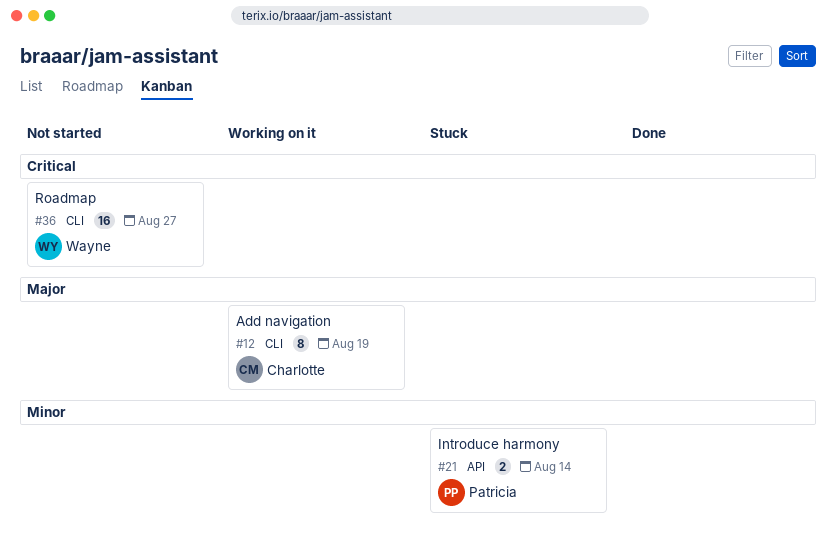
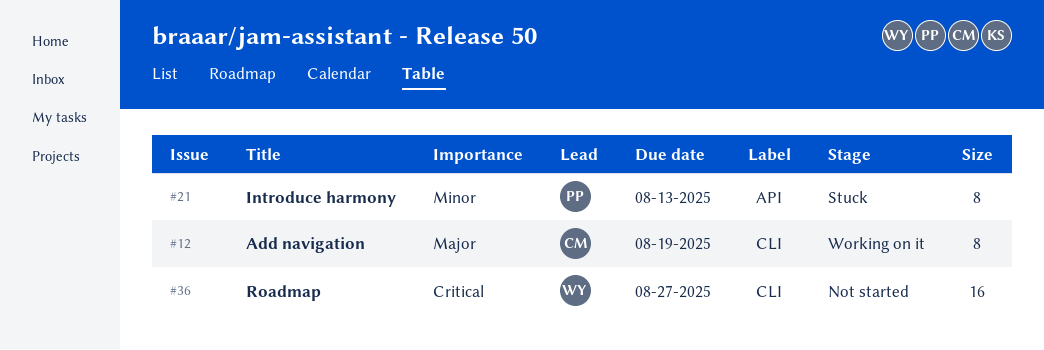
#21, estimate: 2 -> 8
#21, due: Aug 14 -> Aug 13

